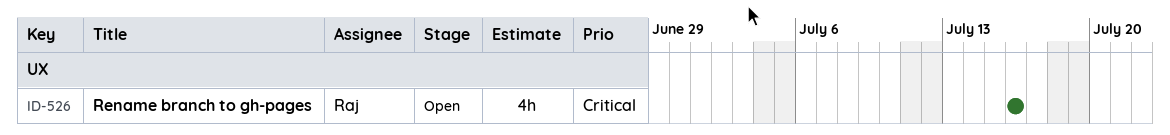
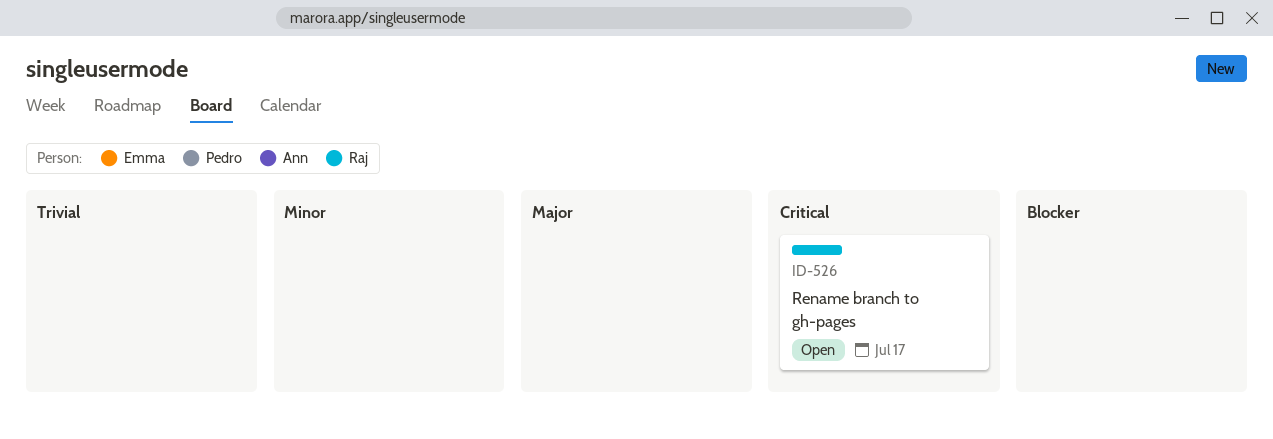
ID-526, due: Jul 16 -> Jul 17

